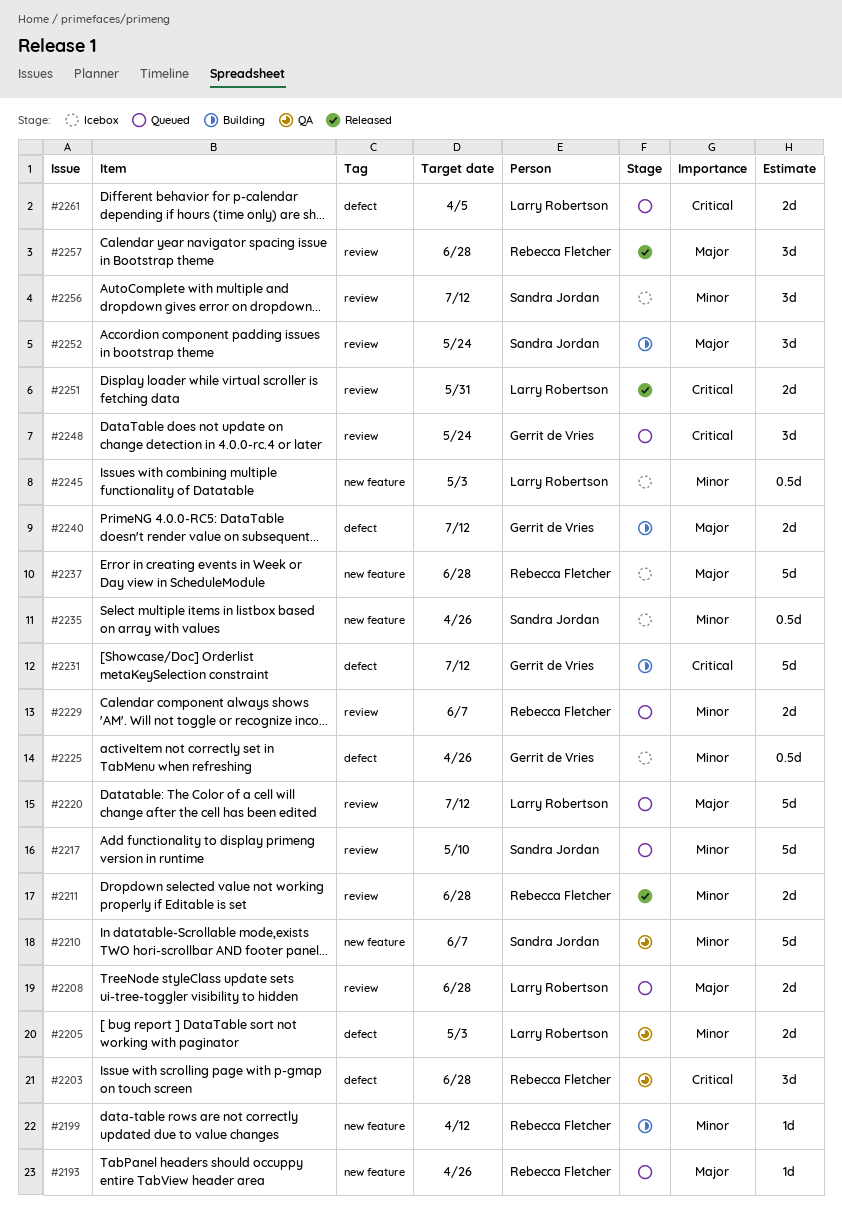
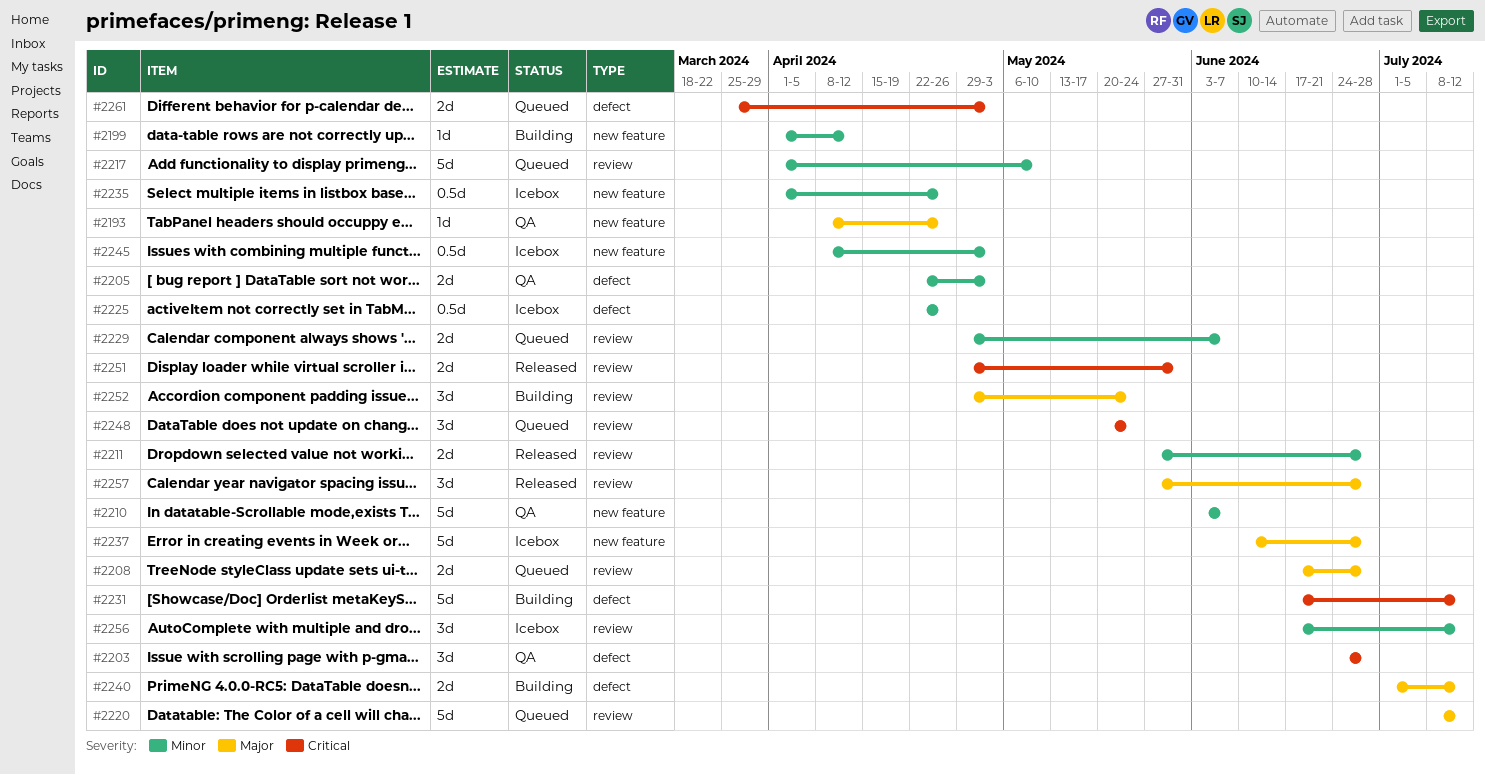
#2193, status: Queued -> QA
#2261, due: Apr 5 -> May 3

